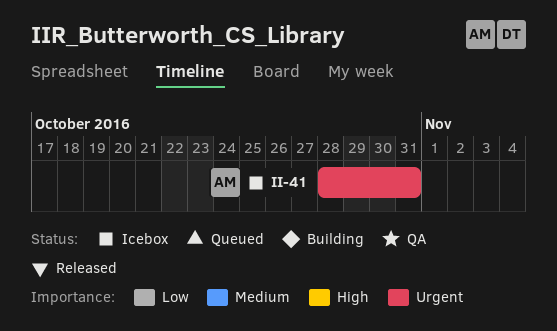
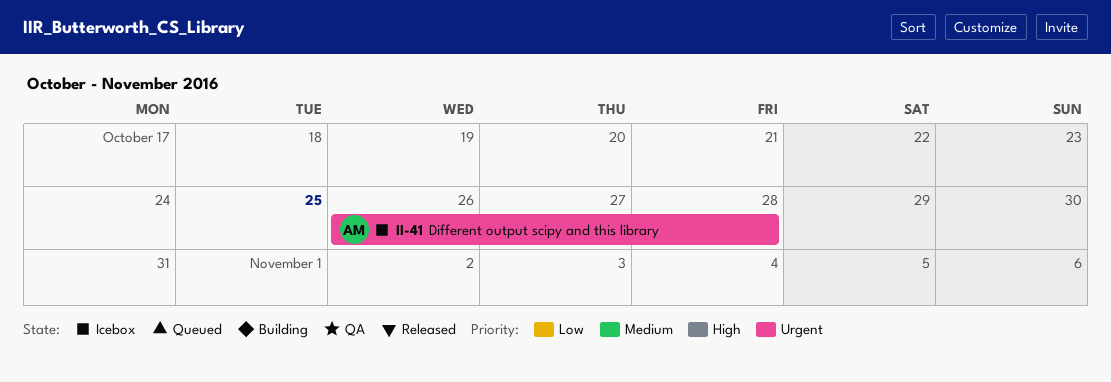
II-41, start: Oct 28 -> Oct 26
II-41, due: Oct 31 -> Oct 28

